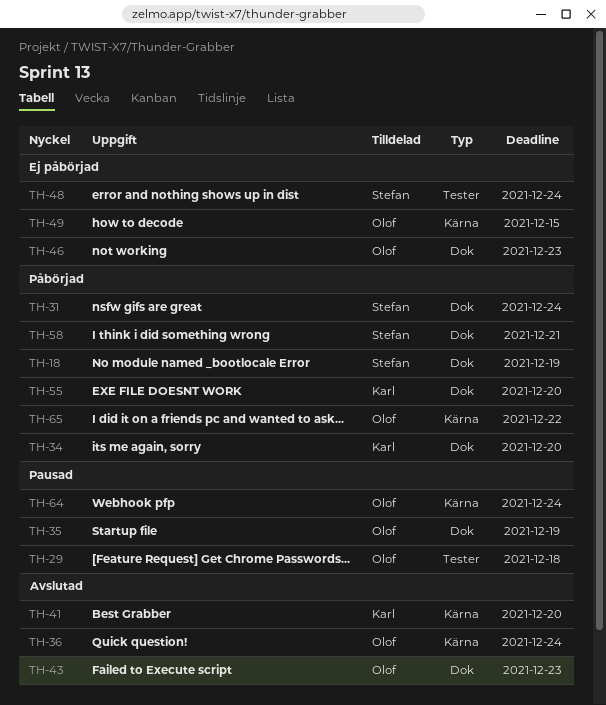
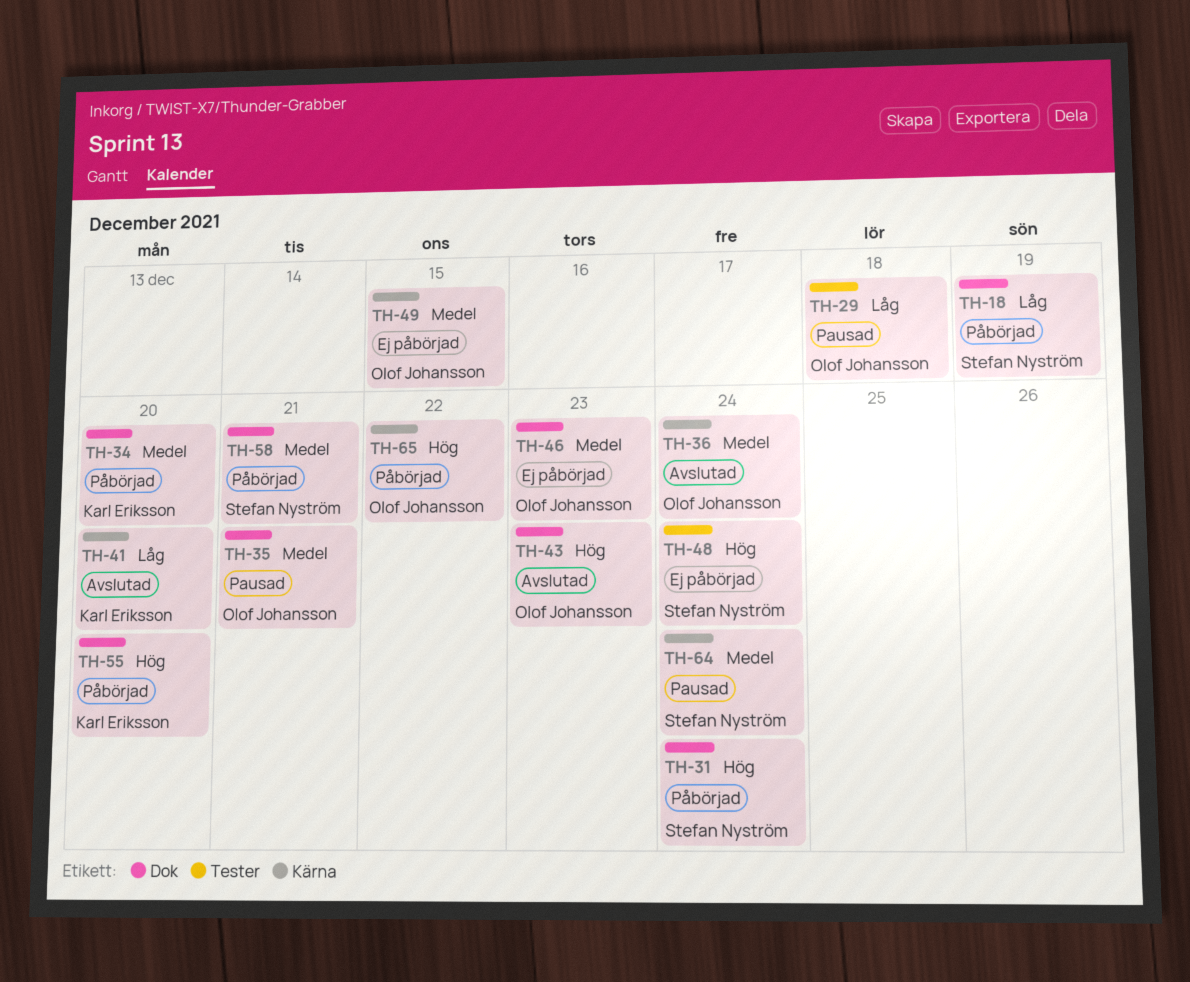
TH-35, due: Dec 19 -> Dec 21
TH-64, owner: Olof Johansson -> Stefan Nyström

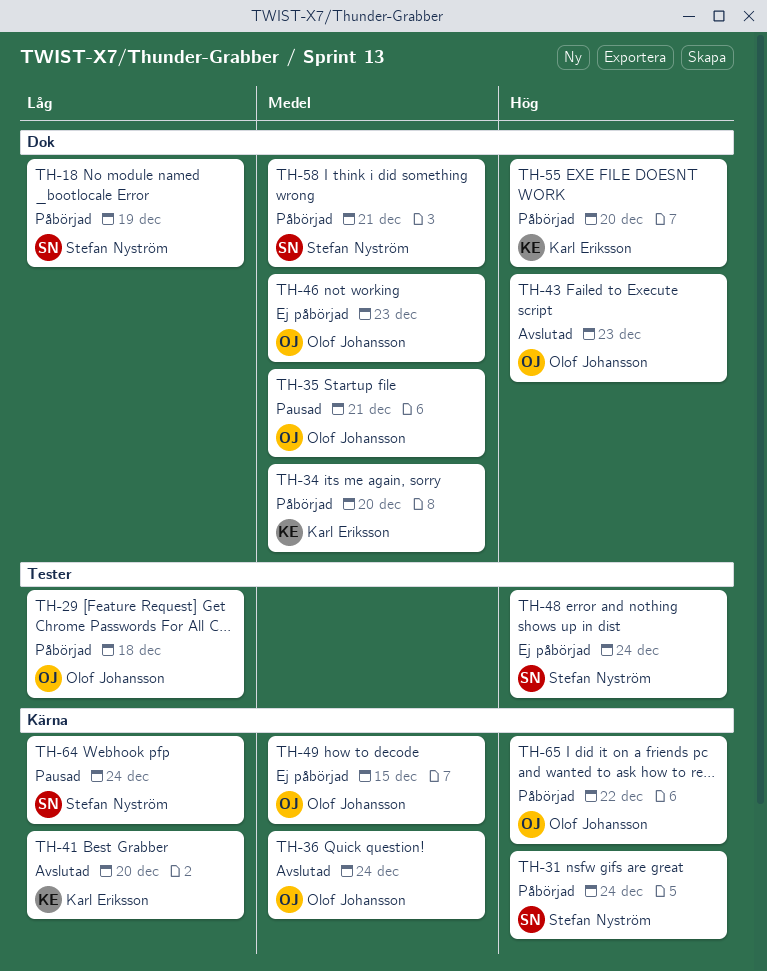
TH-29, status: Pausad -> Påbörjad
TH-31, label: Dok -> Kärna
TH-64, priority: Medel -> Låg

